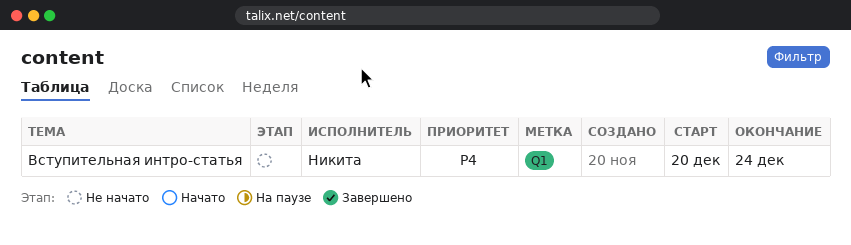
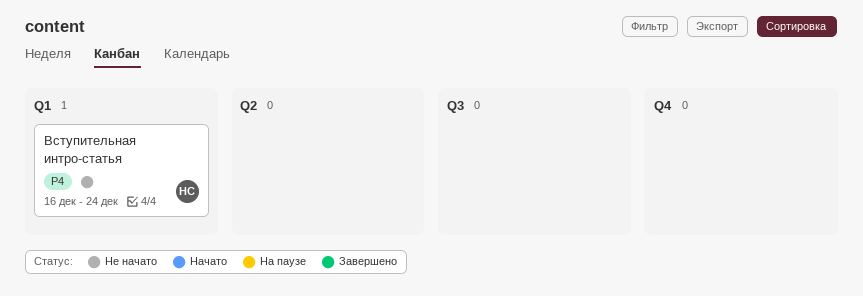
Вступительная интро-статья, start: Dec 20 -> Dec 16

